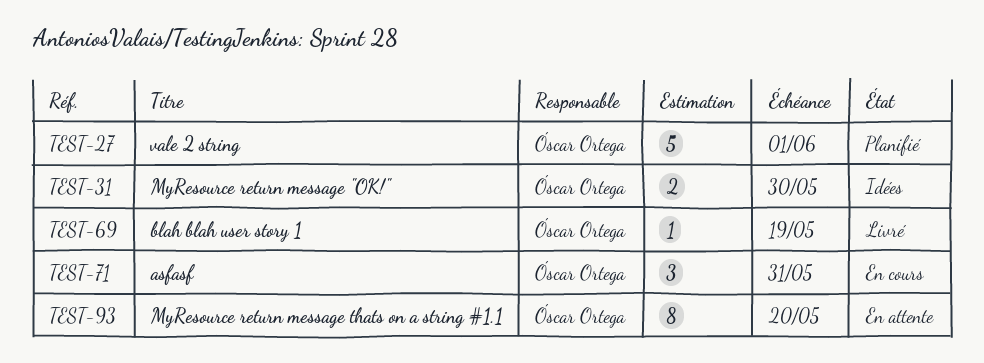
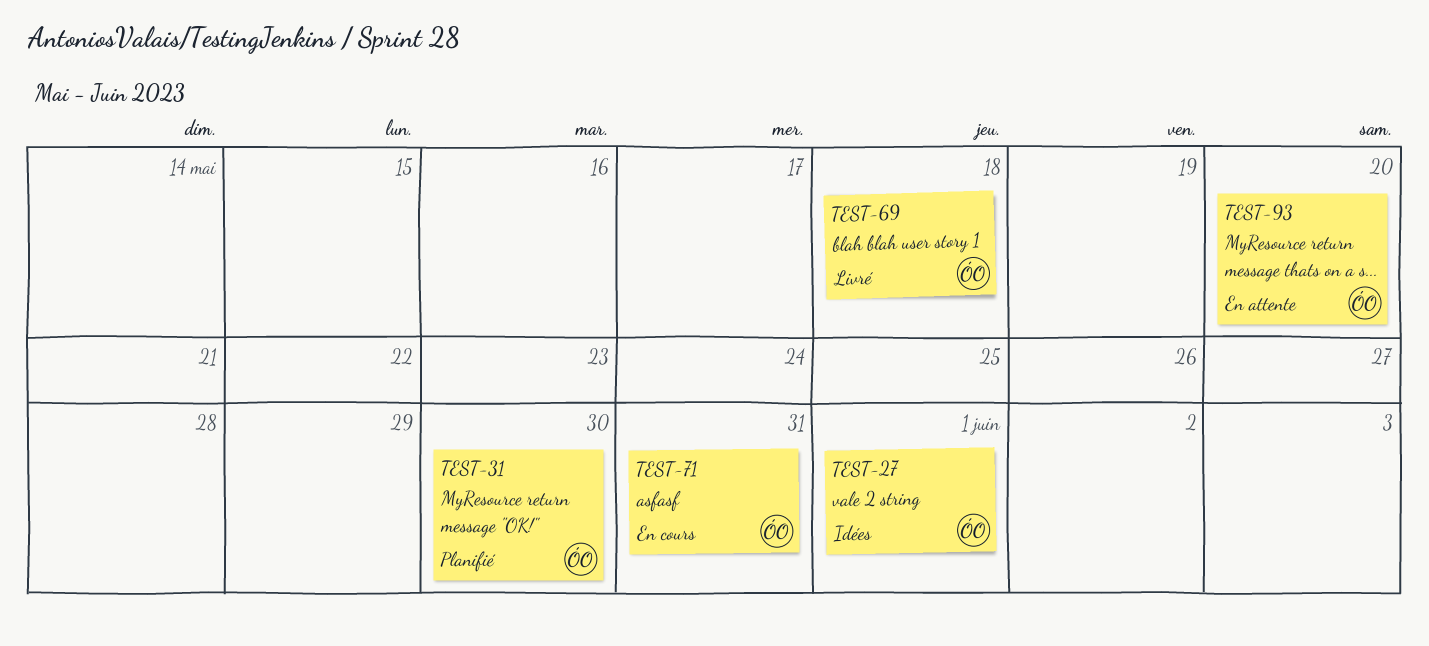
TEST-27, status: Planifié -> Idées
TEST-31, status: Idées -> Planifié
TEST-69, due: May 19 -> May 18

